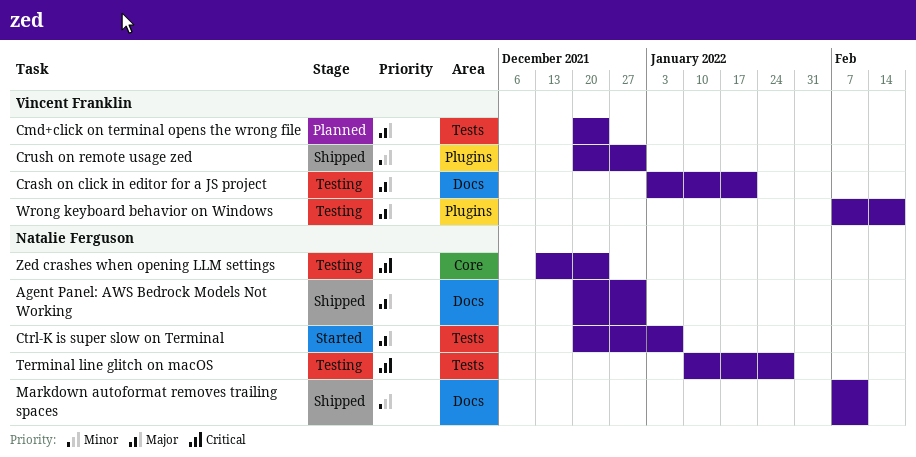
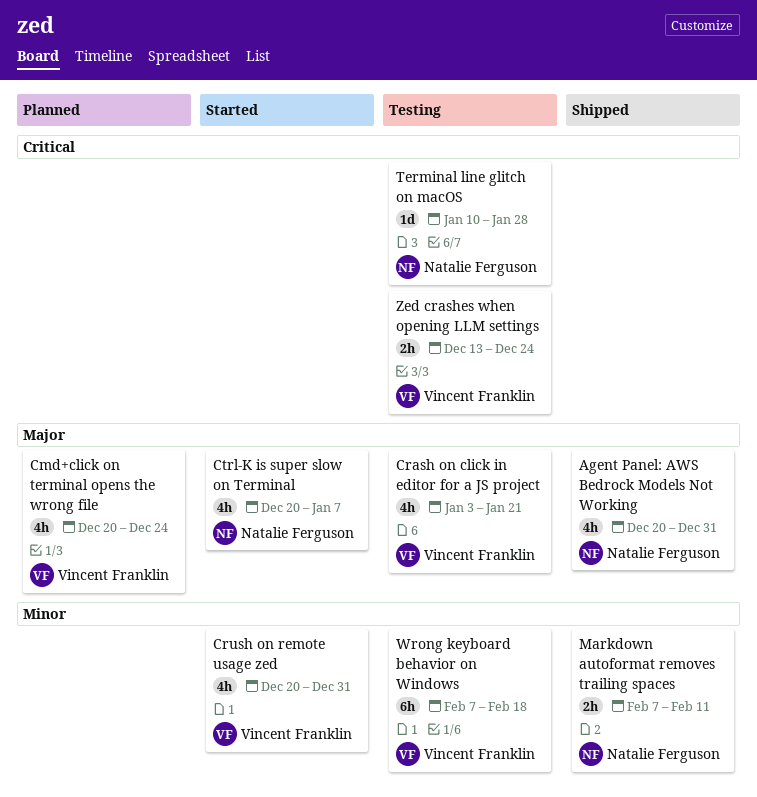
Crush on remote usage zed, status: Shipped -> Started
Wrong keyboard behavior on Windows, priority: Major -> Minor
Zed crashes when opening LLM settings, owner: Natalie Ferguson -> Vincent Franklin

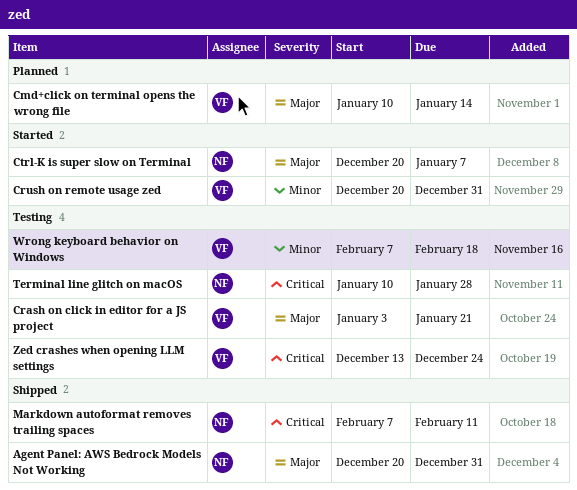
Cmd+click on terminal opens the wrong file, start: Dec 20 -> Jan 10
Cmd+click on terminal opens the wrong file, due: Dec 24 -> Jan 14
Markdown autoformat removes trailing spaces, priority: Minor -> Critical

